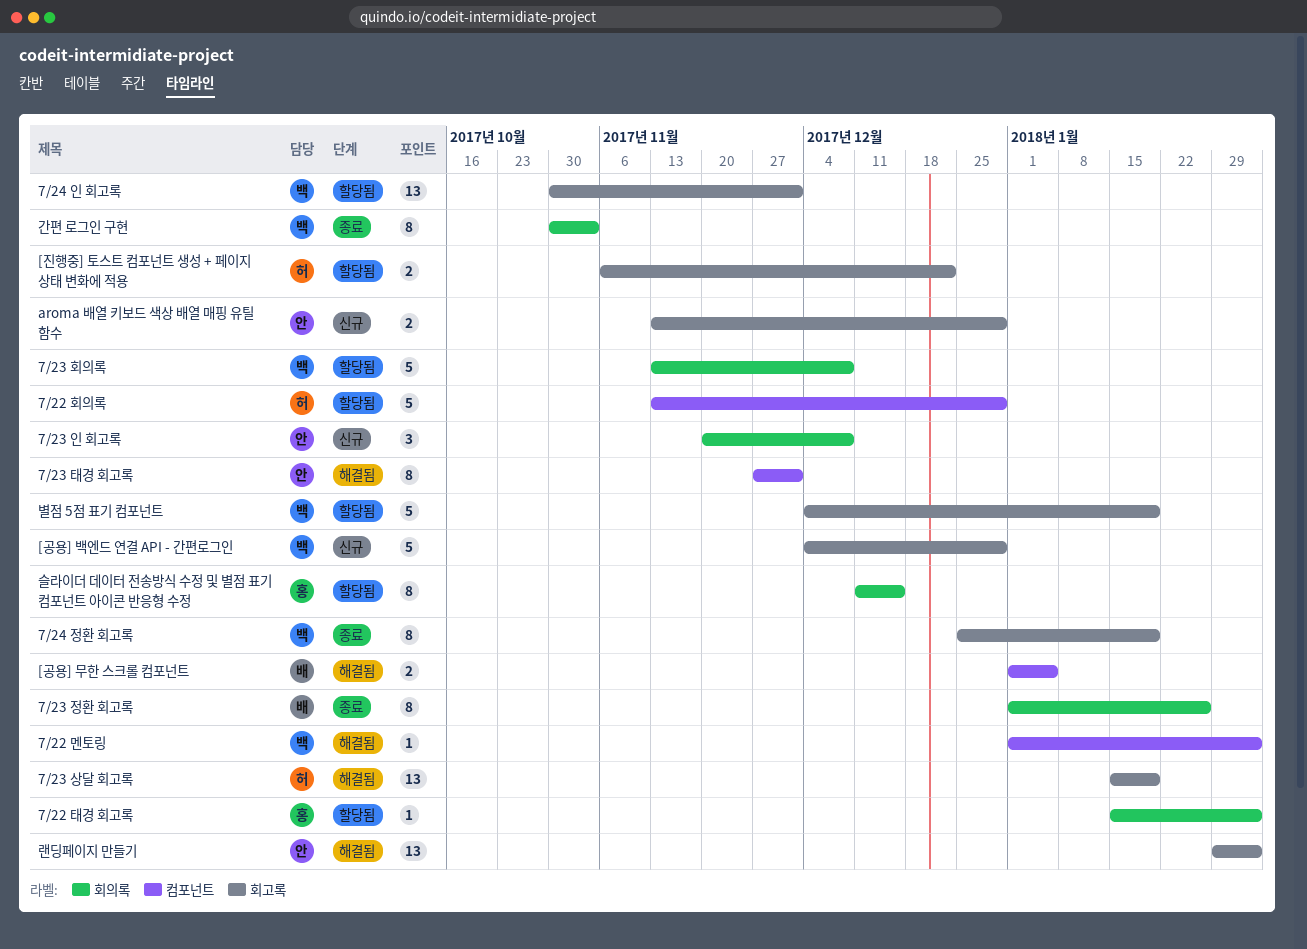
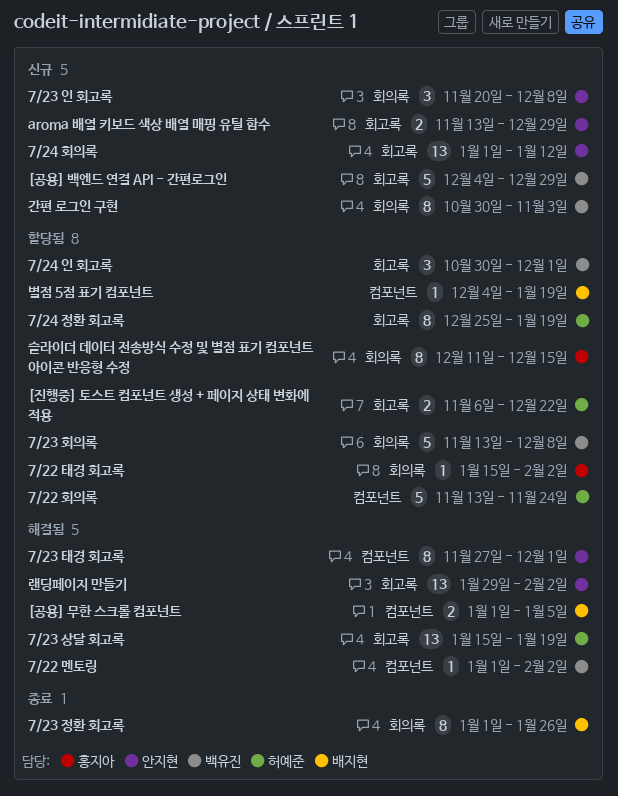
7/22 회의록, due: Dec 29 -> Nov 24
7/24 인 회고록, estimate: 13 -> 3
7/24 정환 회고록, status: 종료 -> 할당됨
7/24 정환 회고록, owner: 백유진 -> 허예준
7/24 회의록: none -> present
간편 로그인 구현, status: 종료 -> 신규
별점 5점 표기 컴포넌트, owner: 백유진 -> 배지현
별점 5점 표기 컴포넌트, label: 회고록 -> 컴포넌트
별점 5점 표기 컴포넌트, estimate: 5 -> 1

